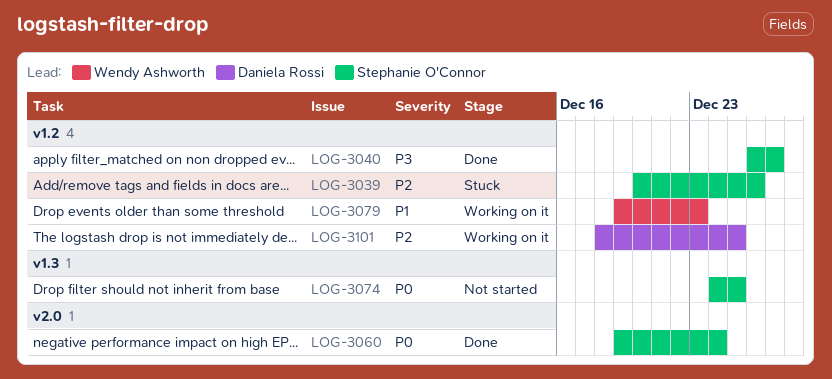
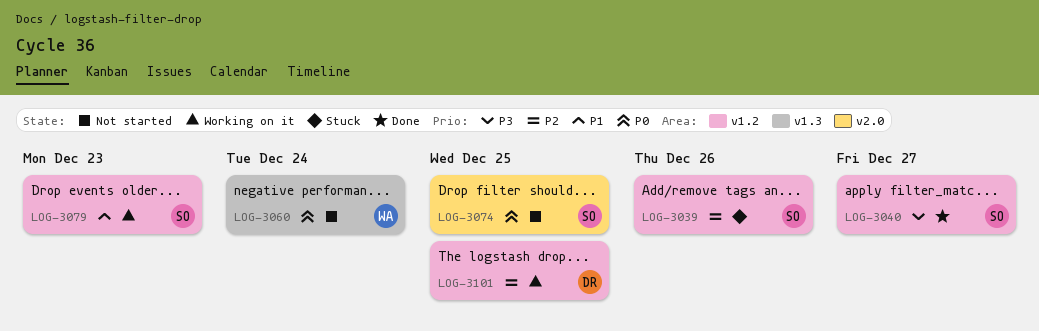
LOG-3060, status: Done -> Not started
LOG-3060, owner: Stephanie O'Connor -> Wendy Ashworth
LOG-3060, label: v2.0 -> v1.3
LOG-3074, label: v1.3 -> v2.0
LOG-3079, owner: Wendy Ashworth -> Stephanie O'Connor

